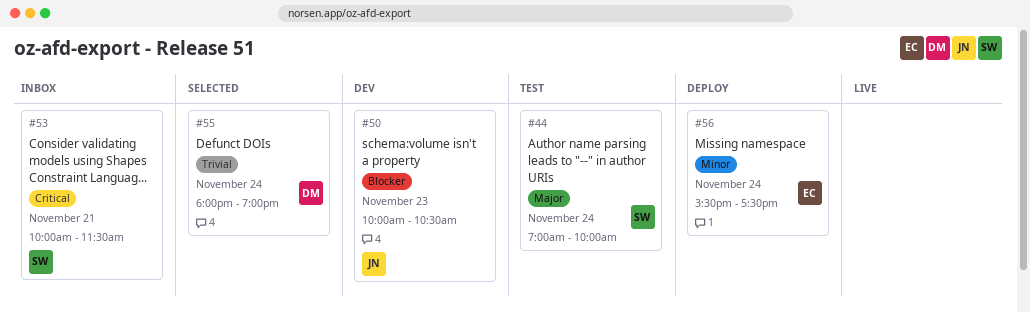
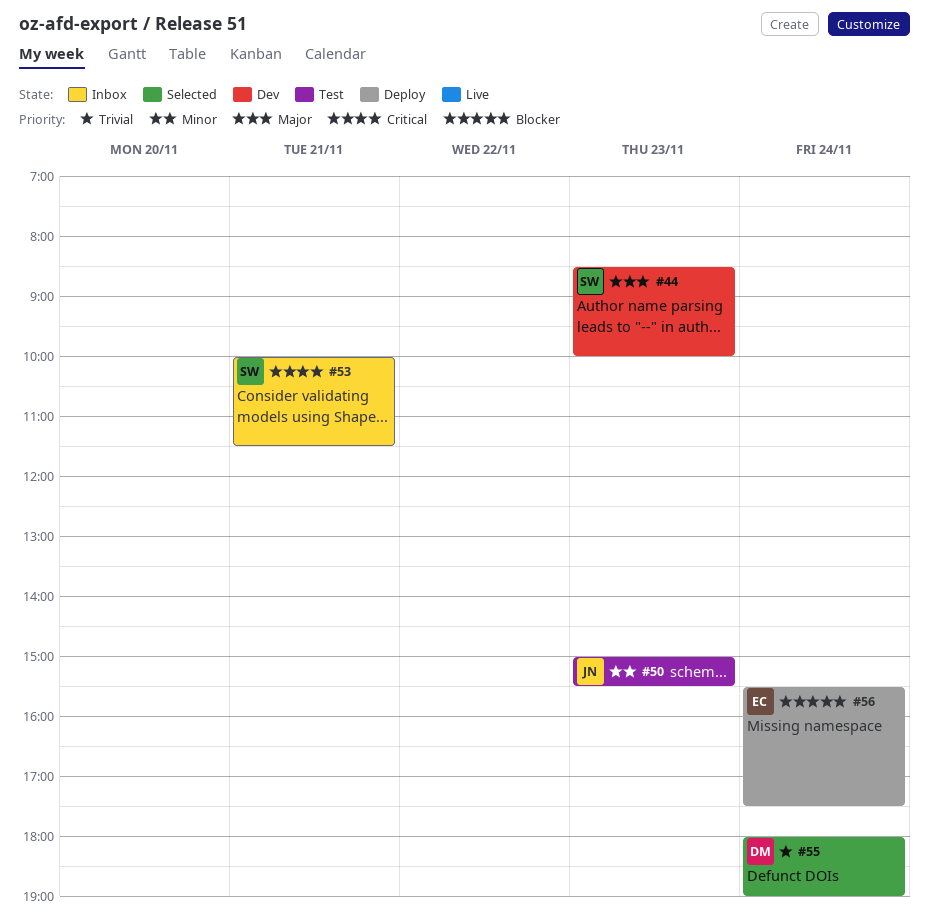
#44, status: Test -> Dev
#44, day: Nov 24 -> Nov 23
#44, begins: 07:00 -> 08:30
#50, status: Dev -> Test
#50, priority: Blocker -> Minor
#50, begins: 10:00 -> 15:00
#50, ends: 10:30 -> 15:30
#56, priority: Minor -> Blocker

